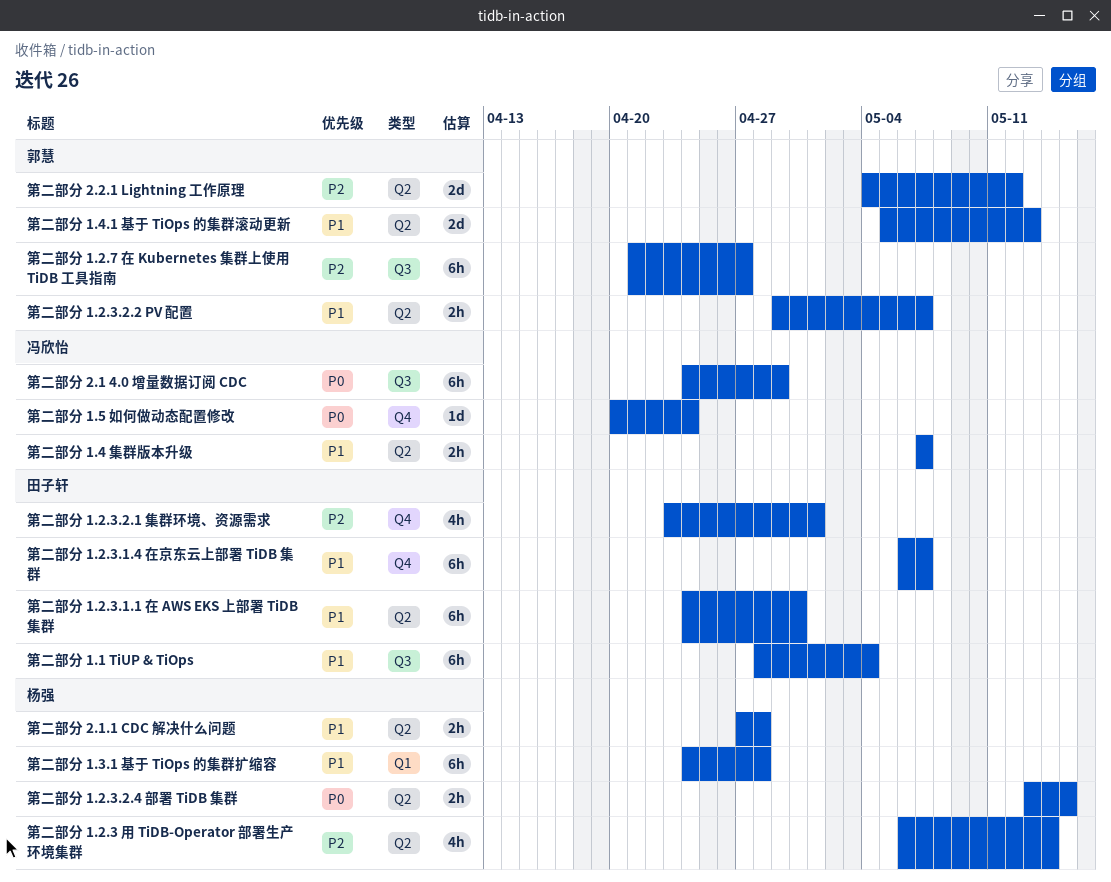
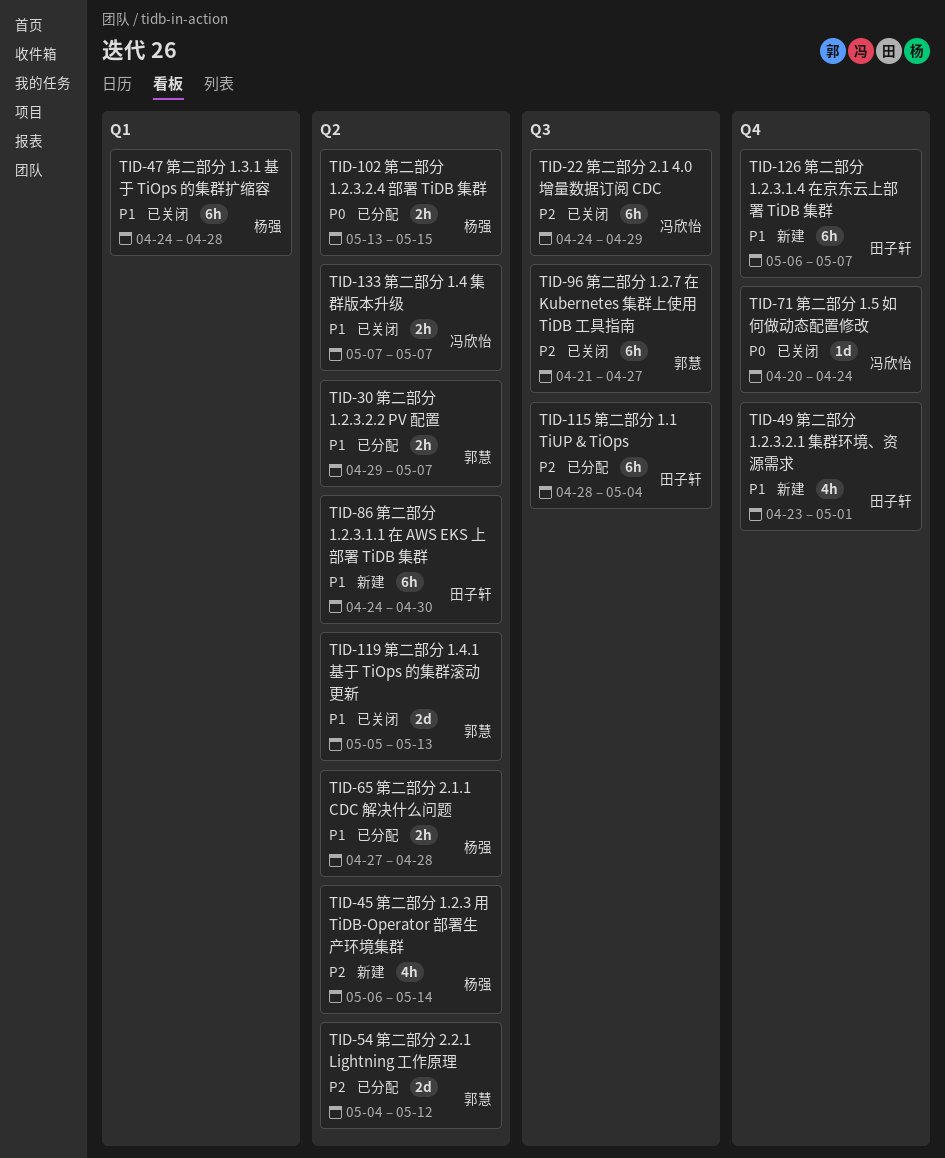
第二部分 1.1 TiUP & TiOps, priority: P1 -> P2
第二部分 1.2.3.2.1 集群环境、资源需求, priority: P2 -> P1
第二部分 2.1 4.0 增量数据订阅 CDC, priority: P0 -> P2

